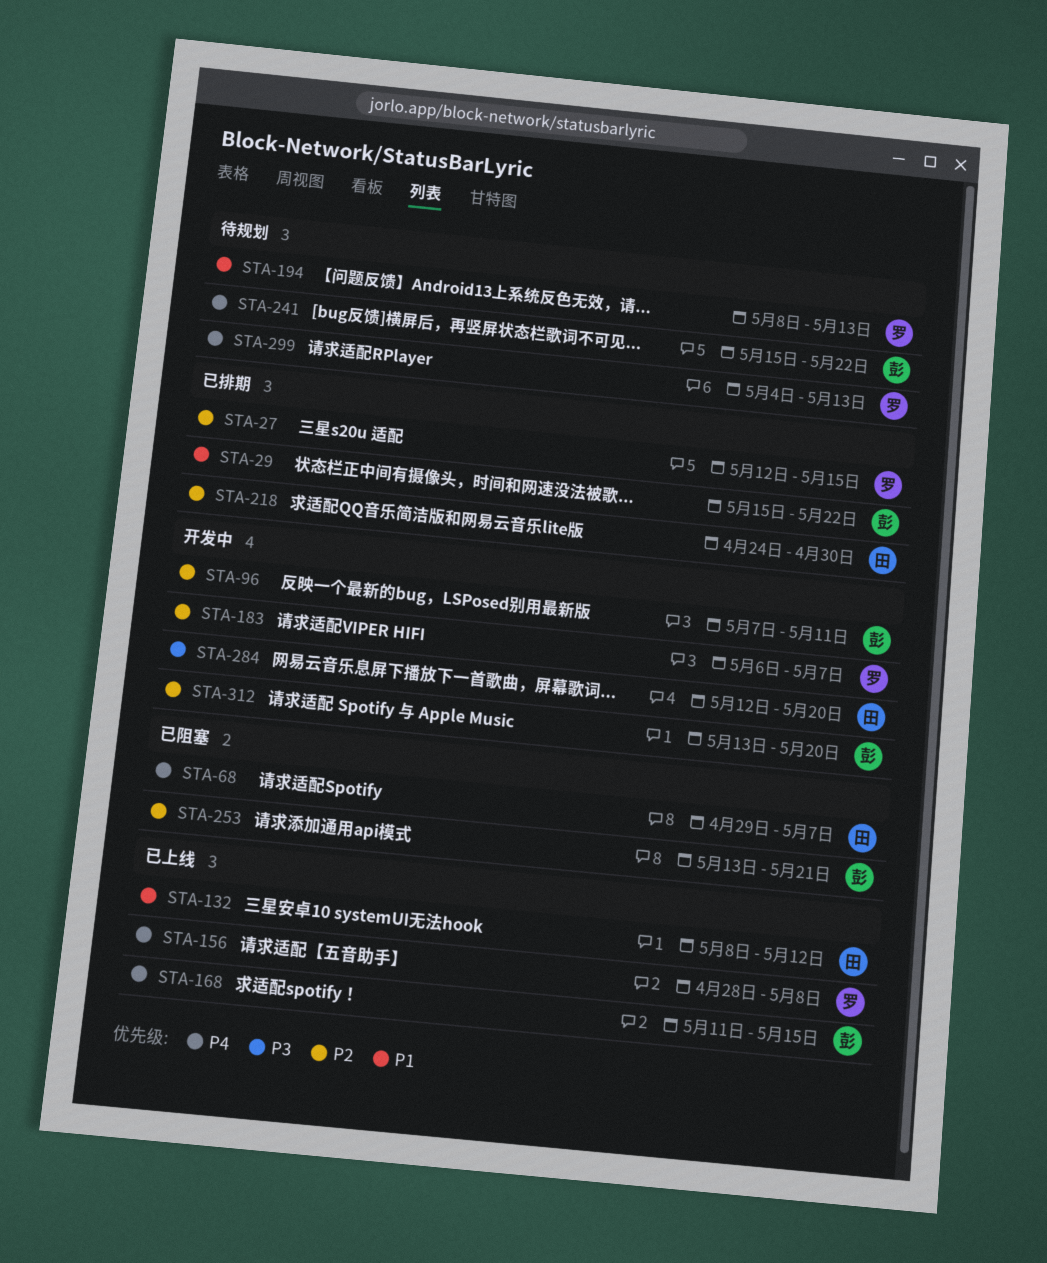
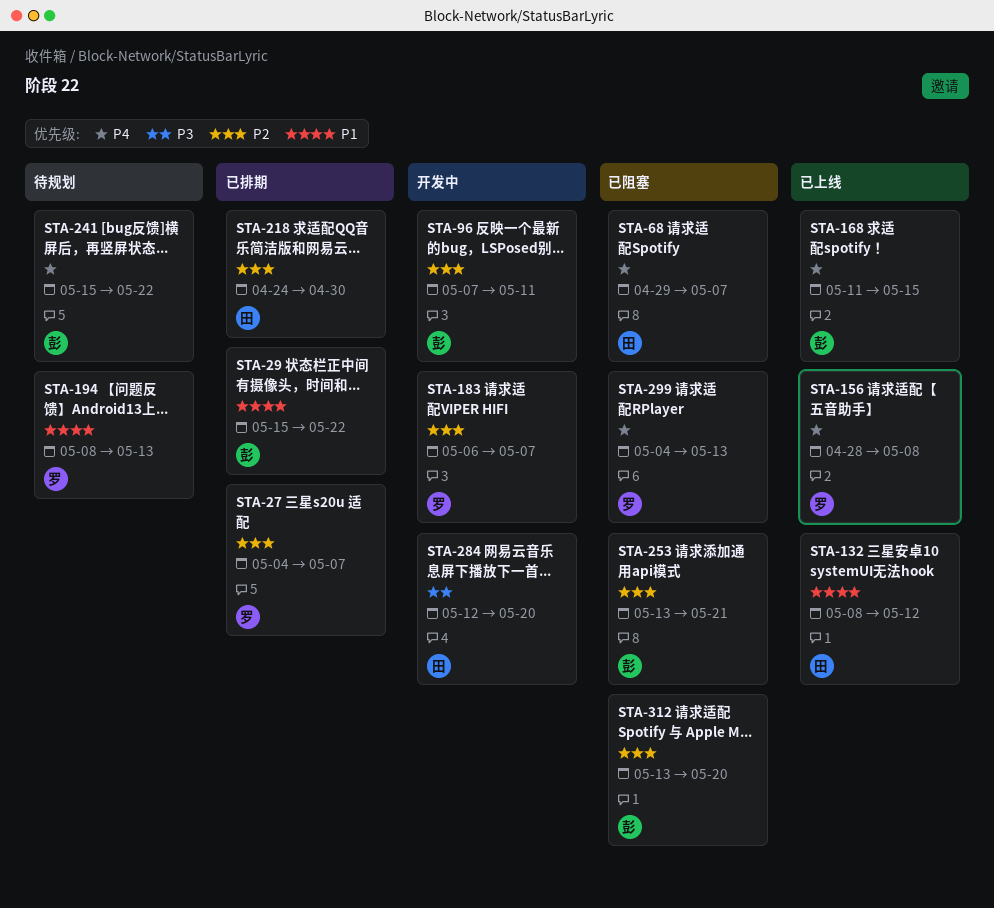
STA-27, start: May 12 -> May 4
STA-27, due: May 15 -> May 7
STA-299, status: 待规划 -> 已阻塞
STA-312, status: 开发中 -> 已阻塞

